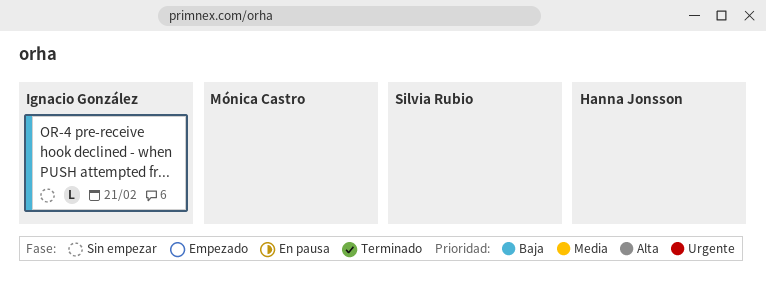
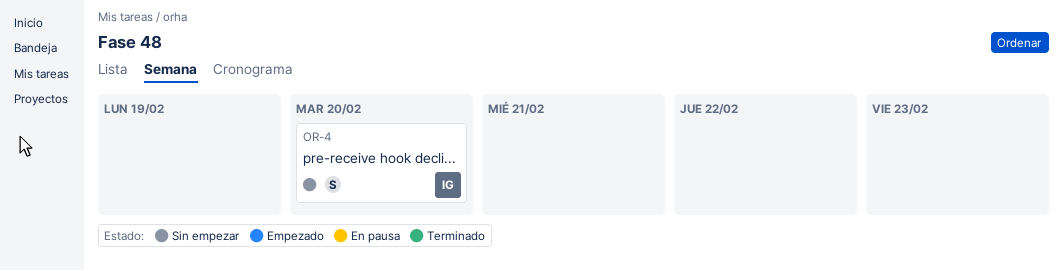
OR-4, estimate: L -> S
OR-4, due: Feb 21 -> Feb 20

